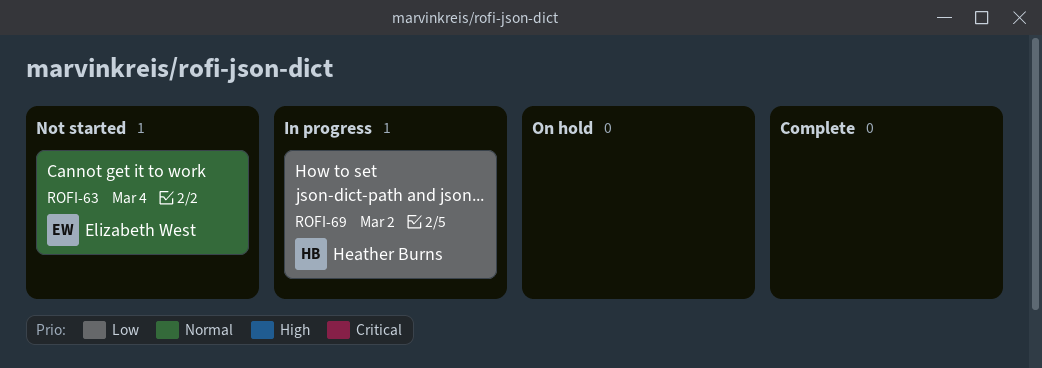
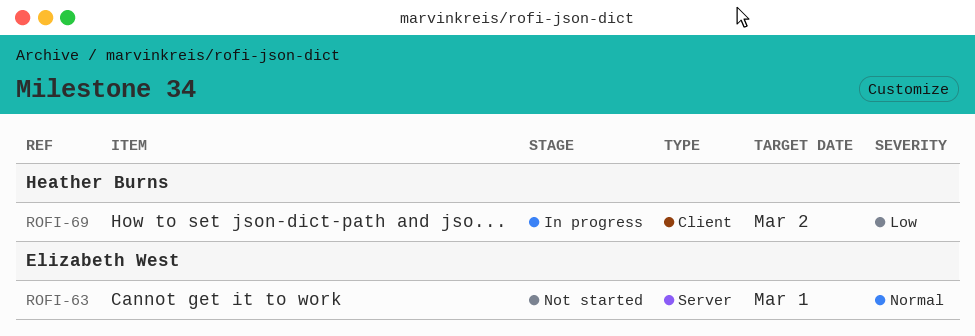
ROFI-63, due: Mar 4 -> Mar 1

